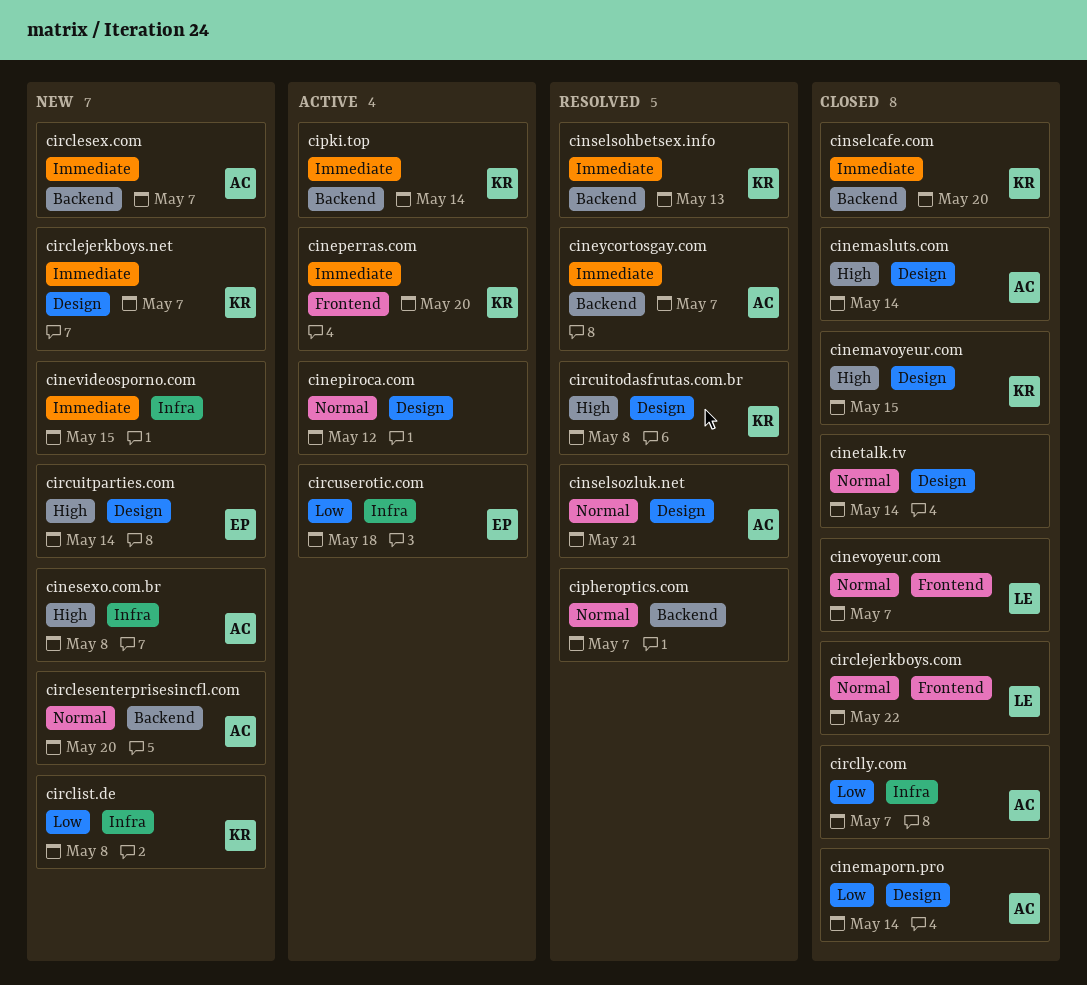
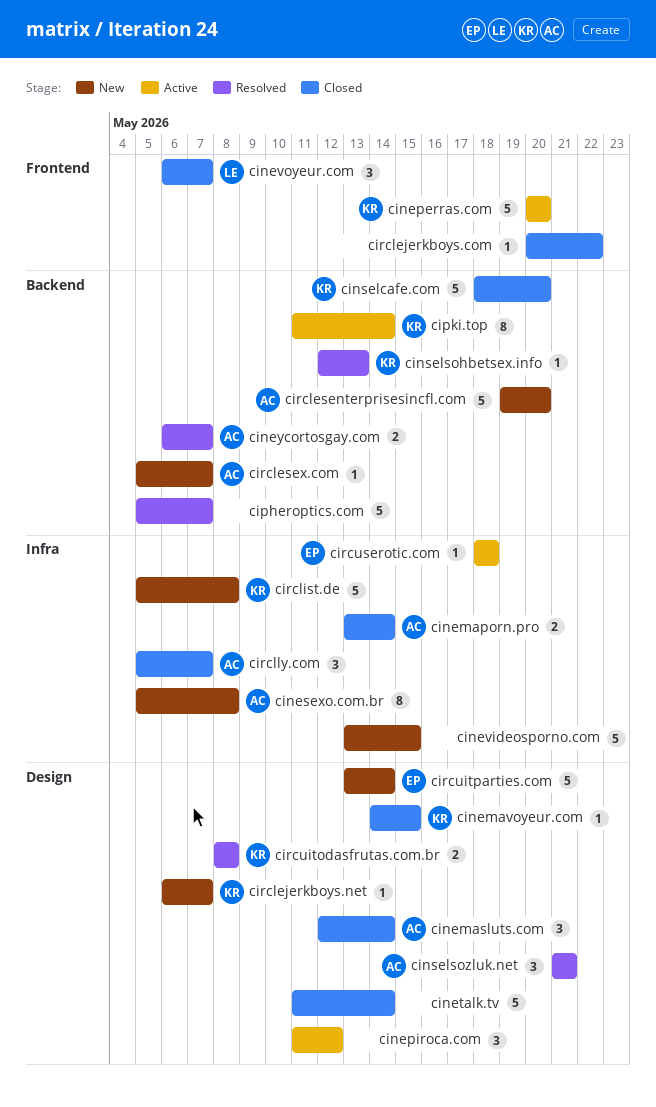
cinemaporn.pro, label: Design -> Infra
circlejerkboys.com, owner: LE -> none

